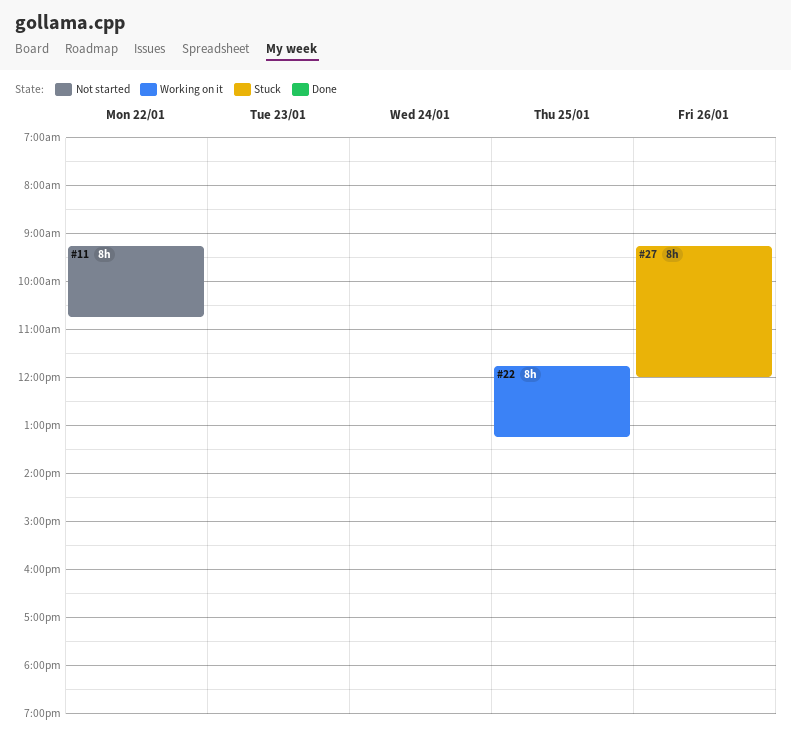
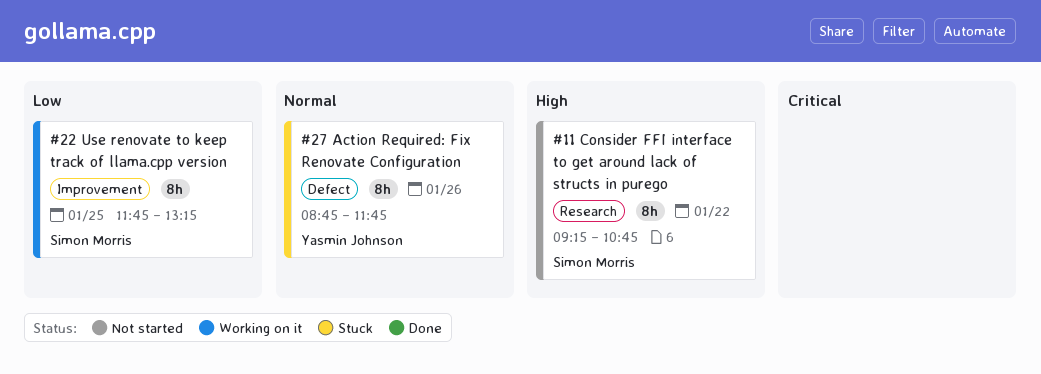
#27, begins: 09:15 -> 08:45
#27, ends: 12:00 -> 11:45

